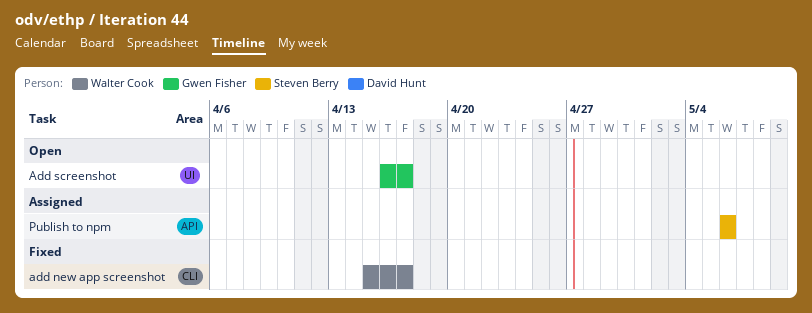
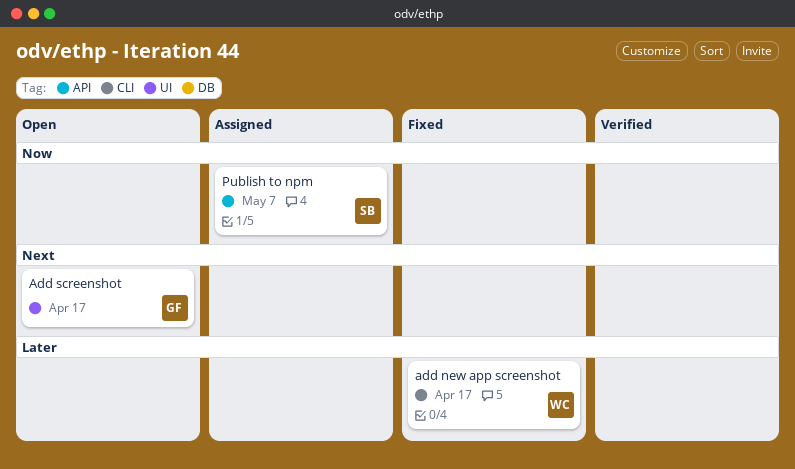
Publish to npm, due: May 6 -> May 7

